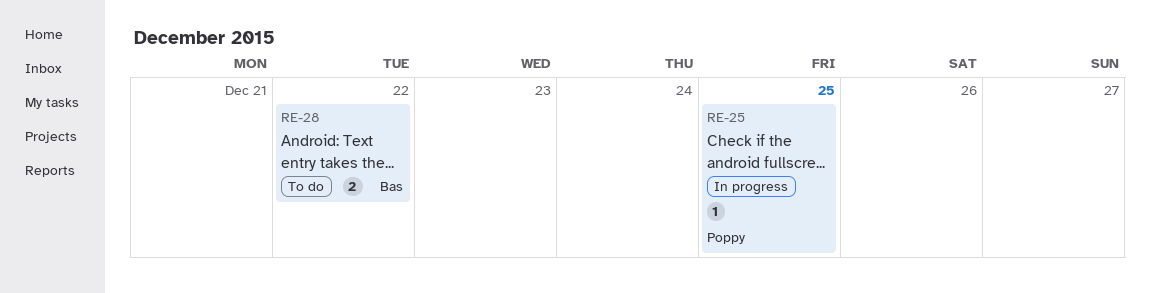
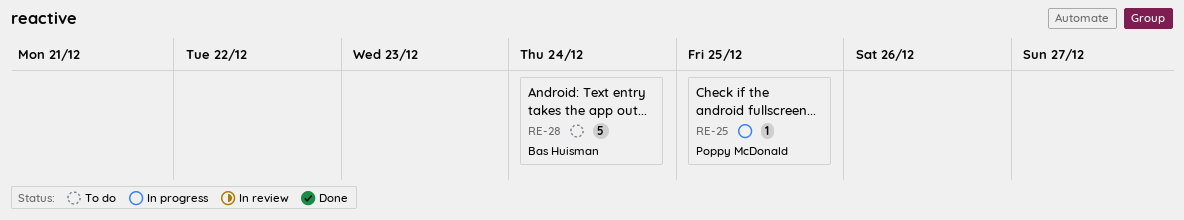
RE-28, estimate: 2 -> 5
RE-28, due: Dec 22 -> Dec 24

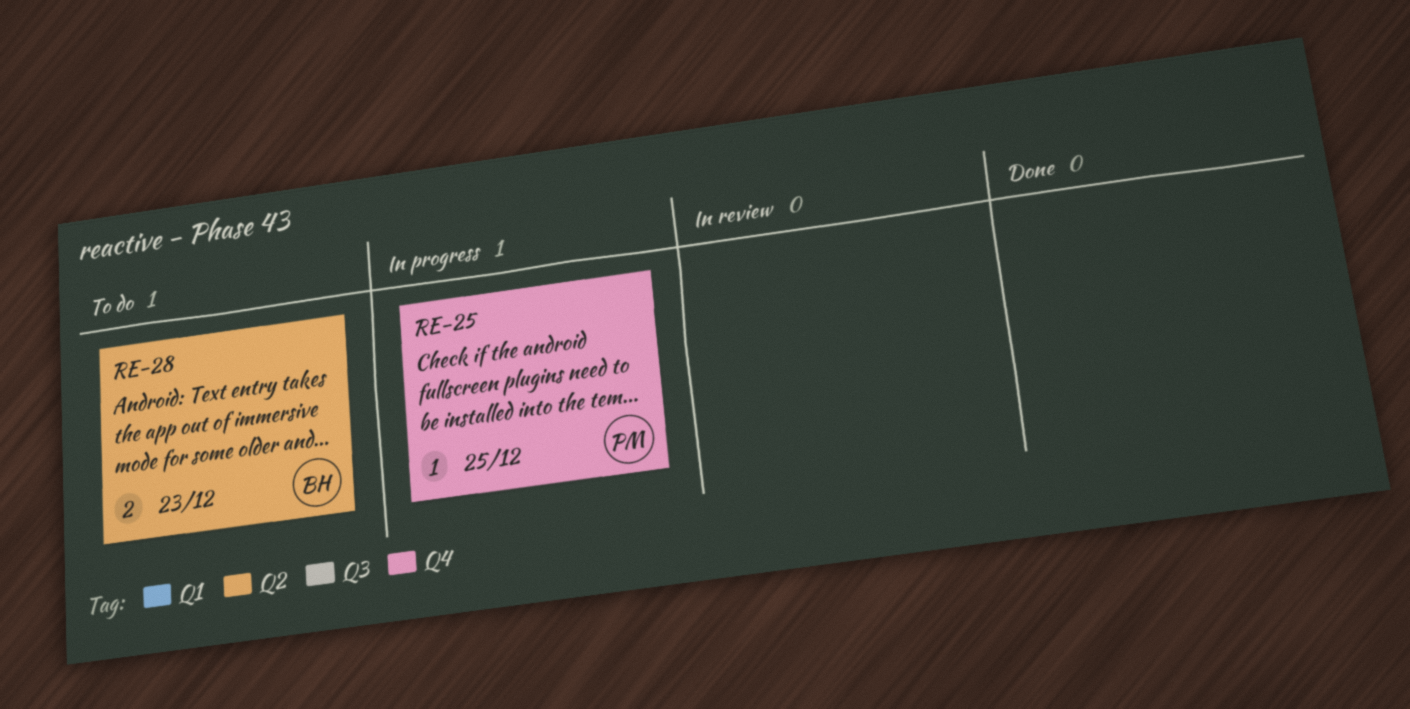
RE-28, estimate: 5 -> 2
RE-28, due: Dec 24 -> Dec 23

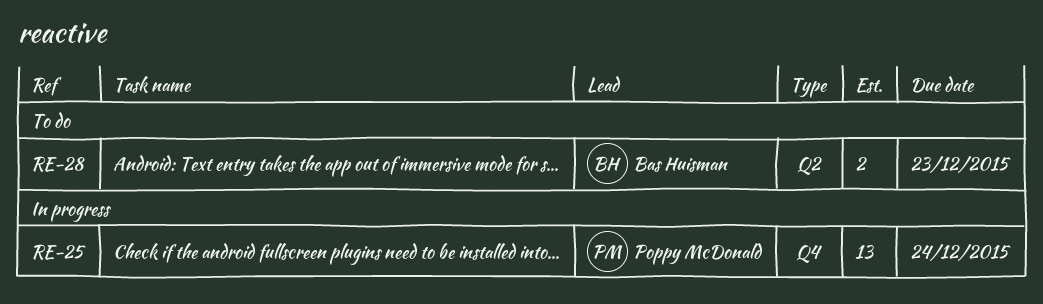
RE-25, estimate: 1 -> 13
RE-25, due: Dec 25 -> Dec 24

